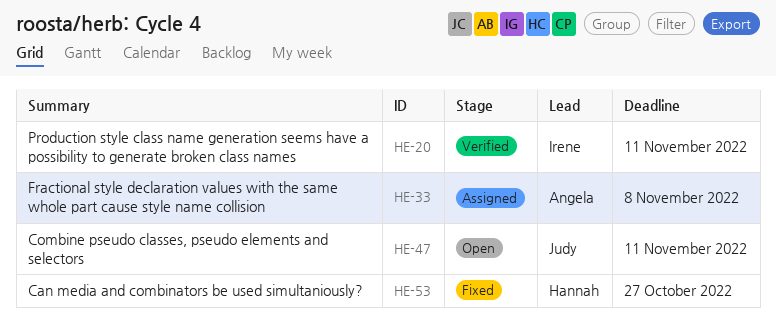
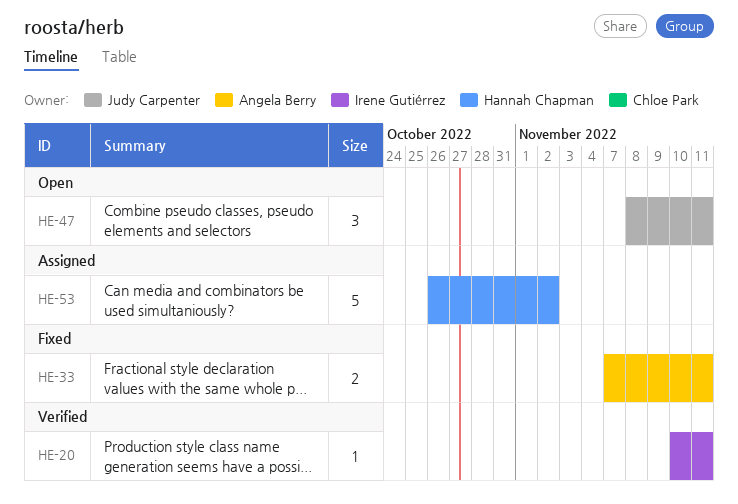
HE-33, status: Assigned -> Fixed
HE-33, due: Nov 8 -> Nov 11
HE-53, status: Fixed -> Assigned
HE-53, due: Oct 27 -> Nov 2

